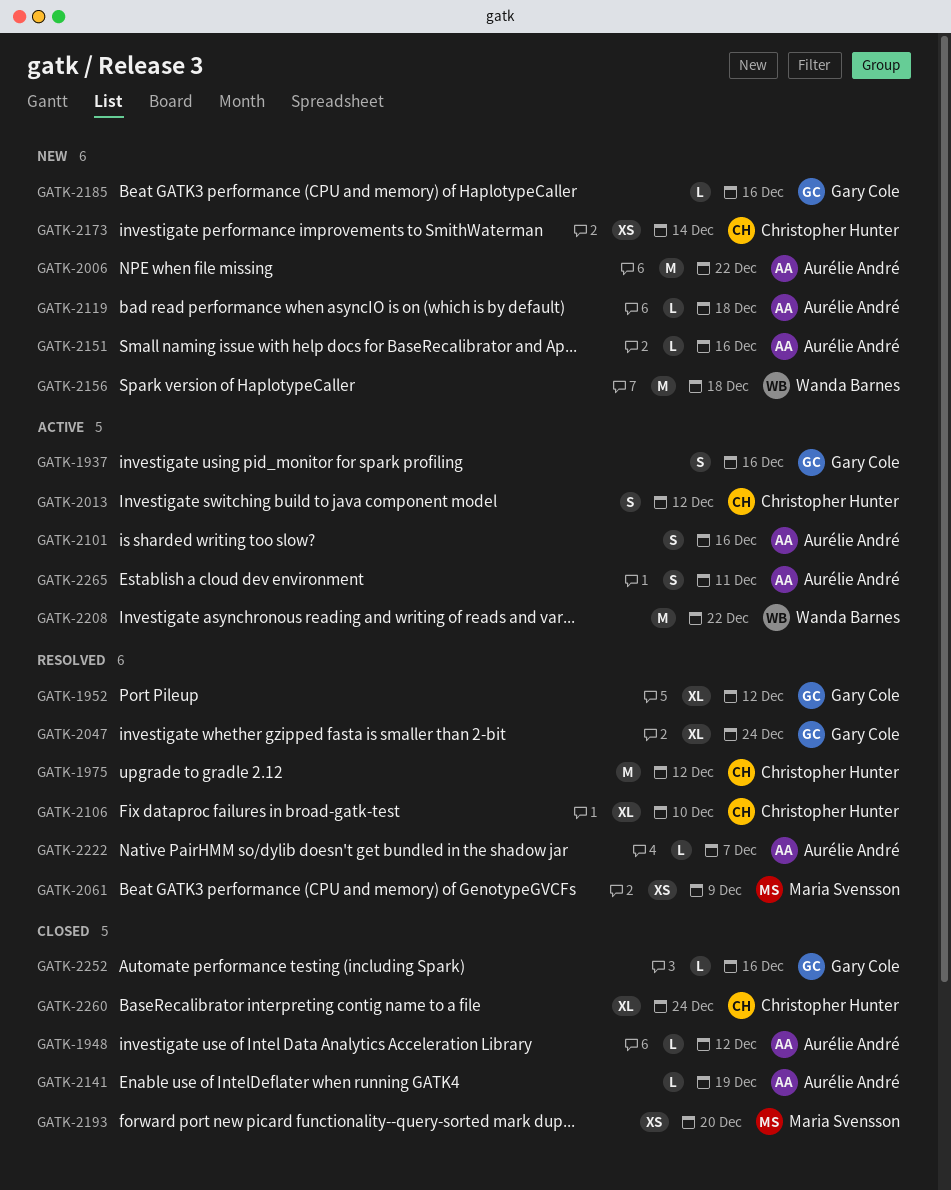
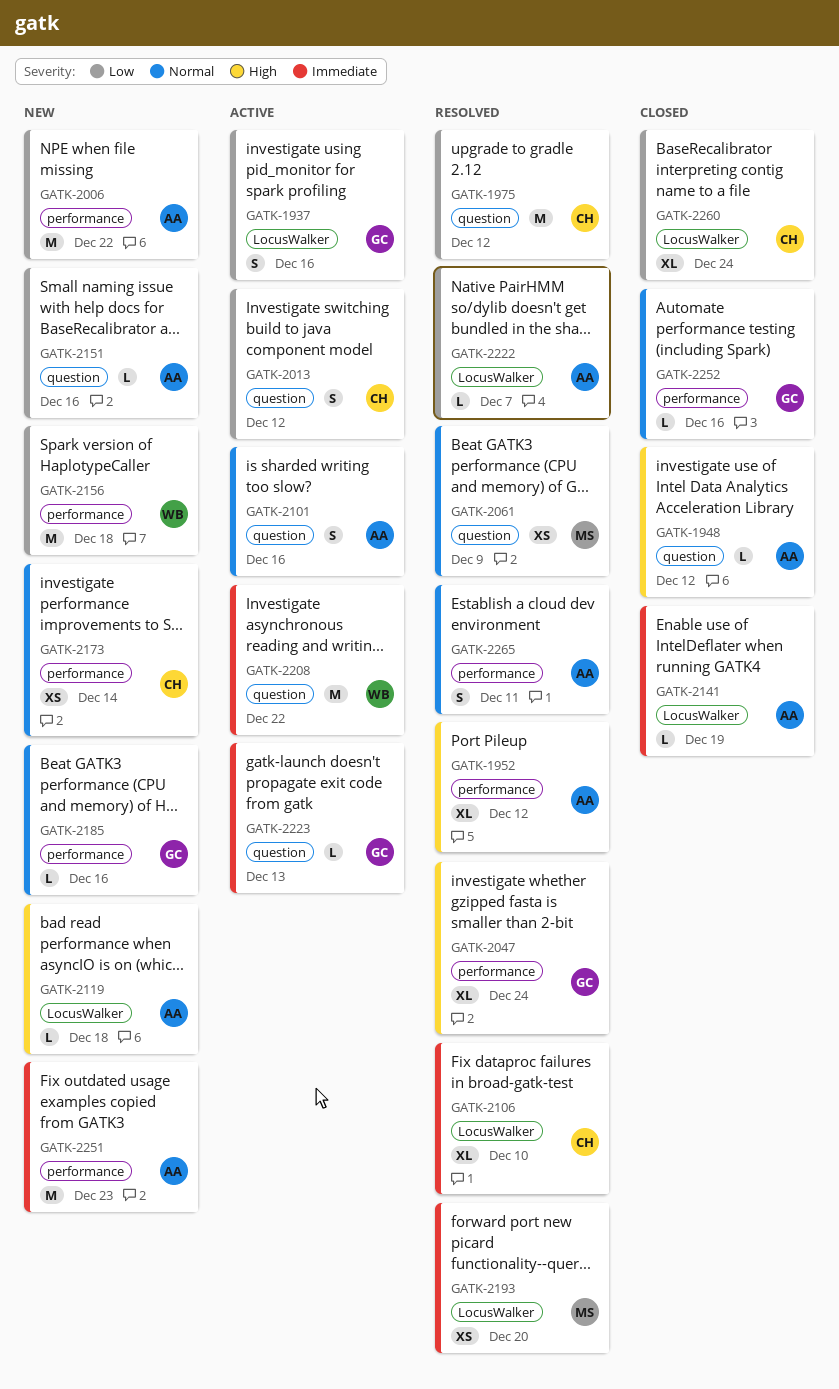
GATK-1952, owner: Gary Cole -> Aurélie André
GATK-2193, status: Closed -> Resolved
GATK-2223: none -> present
GATK-2251: none -> present
GATK-2265, status: Active -> Resolved

